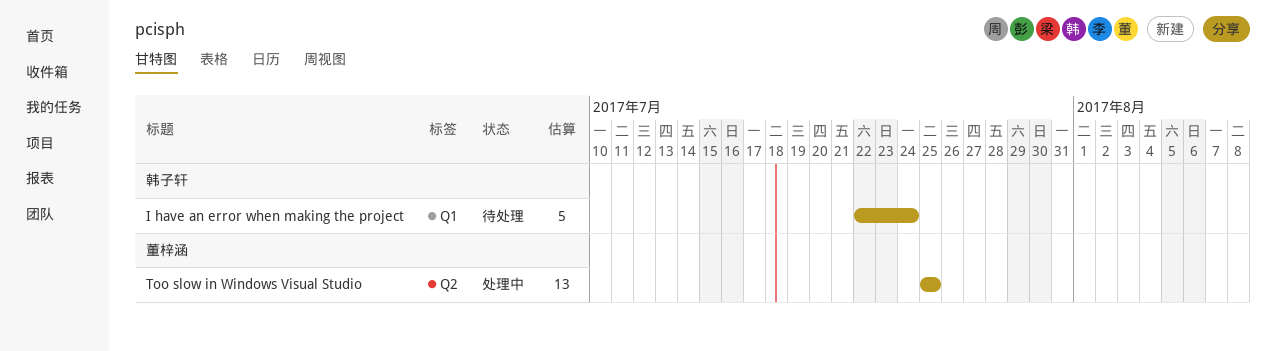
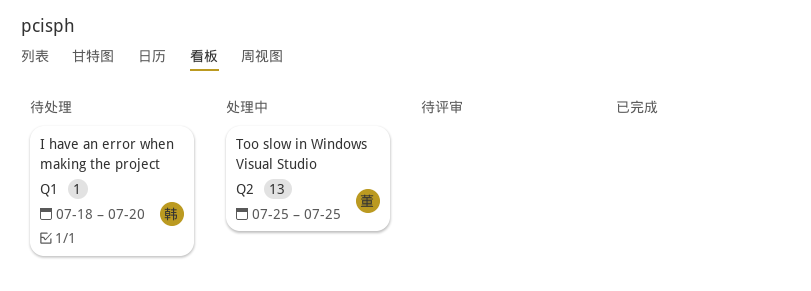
I have an error when making the project, estimate: 5 -> 1
I have an error when making the project, start: Jul 22 -> Jul 18
I have an error when making the project, due: Jul 24 -> Jul 20

